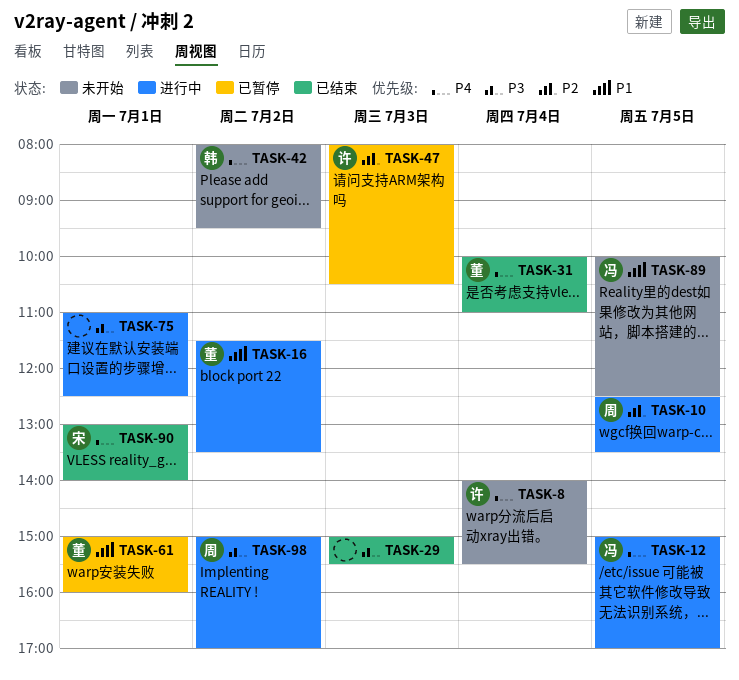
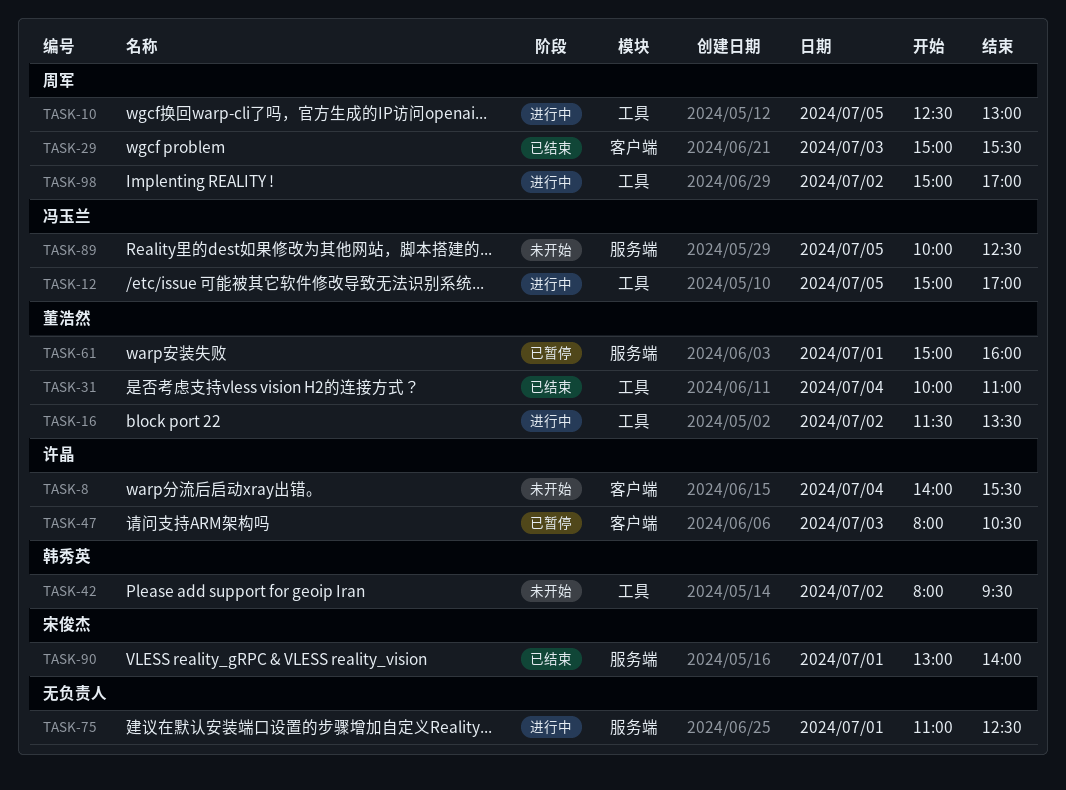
TASK-10, ends: 13:30 -> 13:00
TASK-29, owner: none -> 周军

